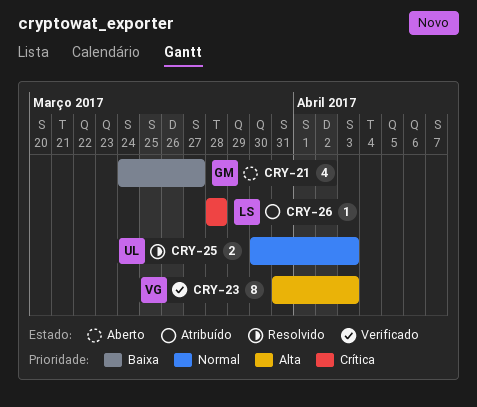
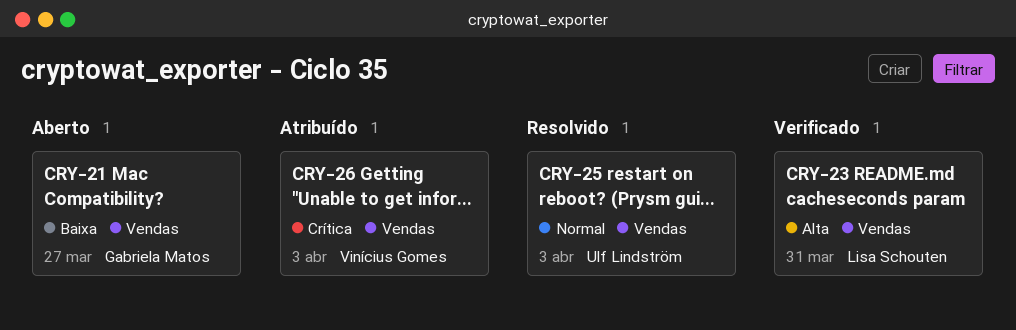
CRY-23, owner: Vinícius Gomes -> Lisa Schouten
CRY-23, due: Apr 3 -> Mar 31
CRY-26, owner: Lisa Schouten -> Vinícius Gomes
CRY-26, due: Mar 28 -> Apr 3

